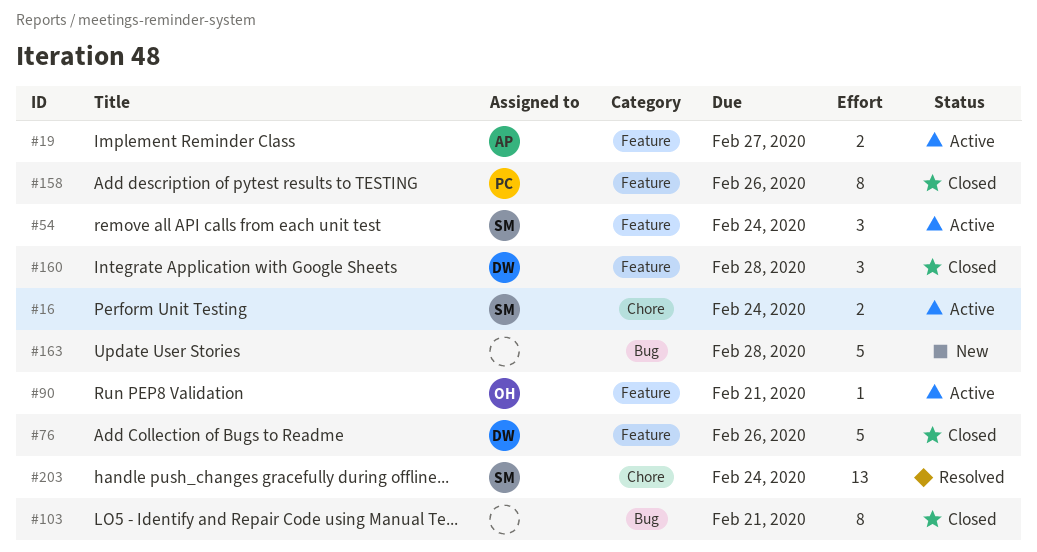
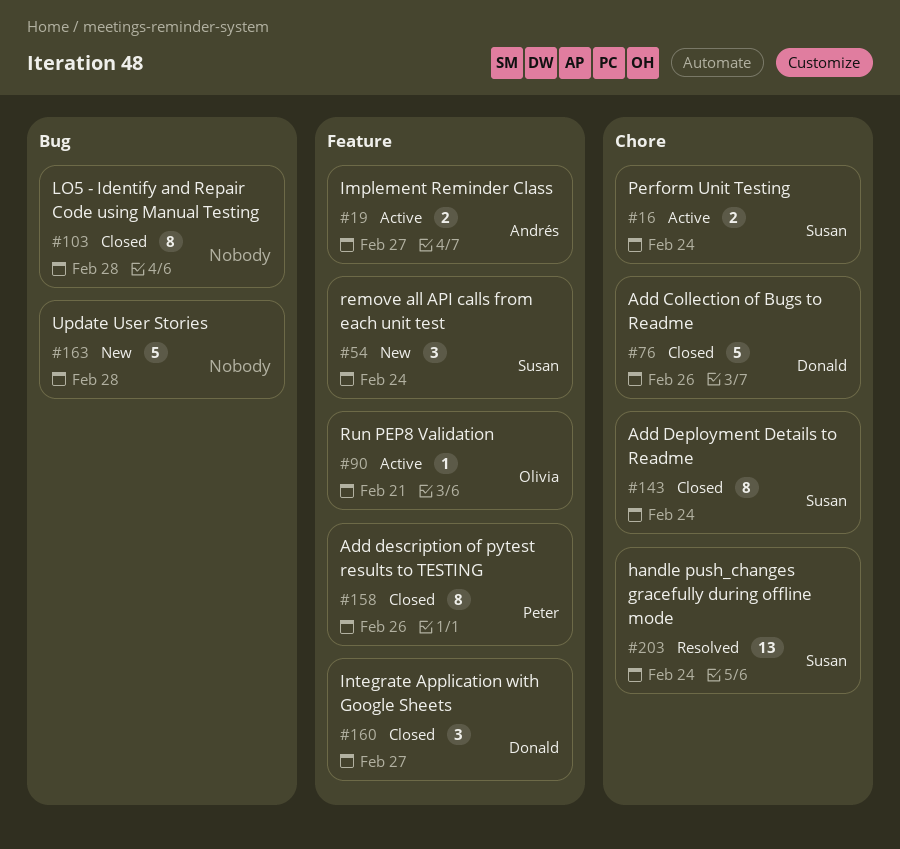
#54, status: Active -> New
#76, label: Feature -> Chore
#103, due: Feb 21 -> Feb 28
#143: none -> present
#160, due: Feb 28 -> Feb 27

